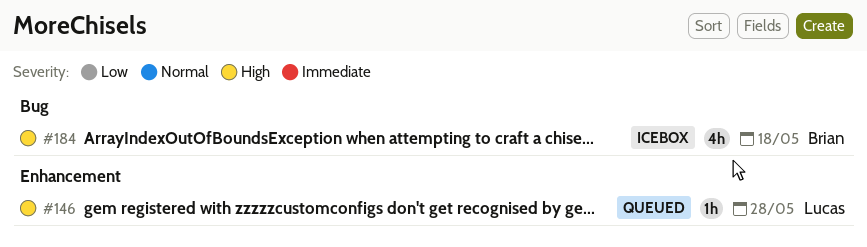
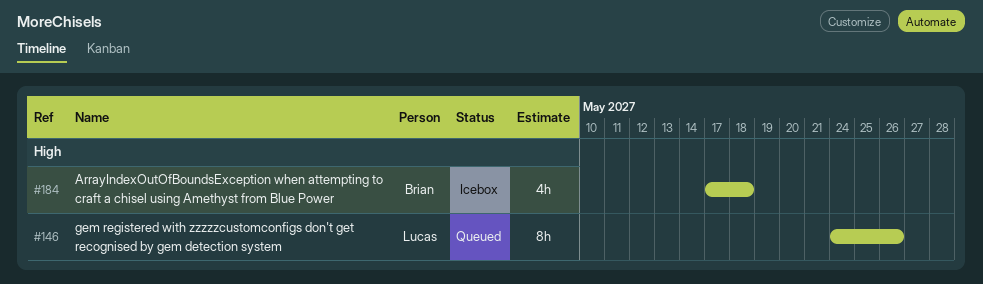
#146, estimate: 1h -> 8h
#146, due: May 28 -> May 26

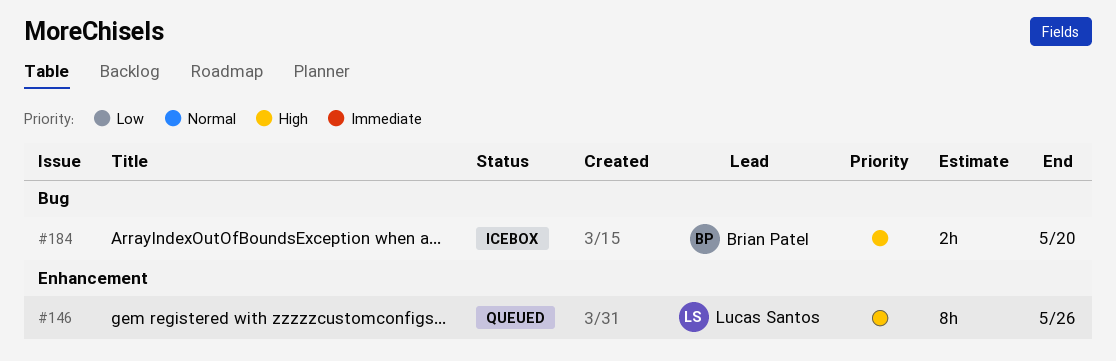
#184, estimate: 4h -> 2h
#184, due: May 18 -> May 20

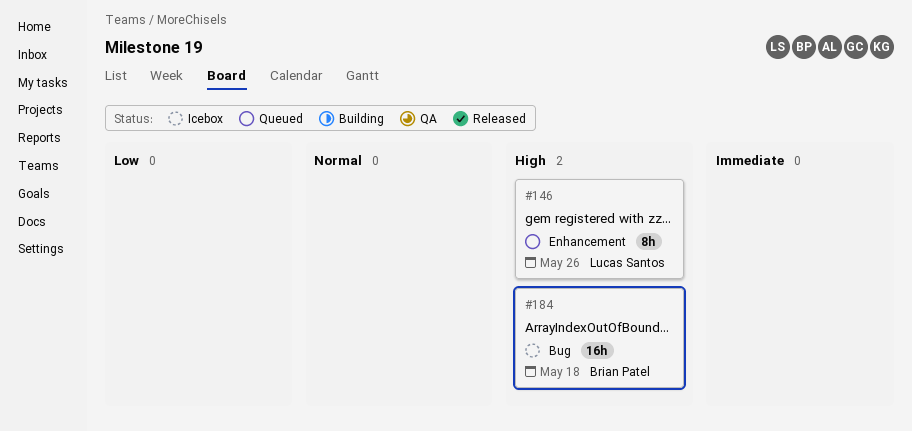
#184, estimate: 2h -> 16h
#184, due: May 20 -> May 18

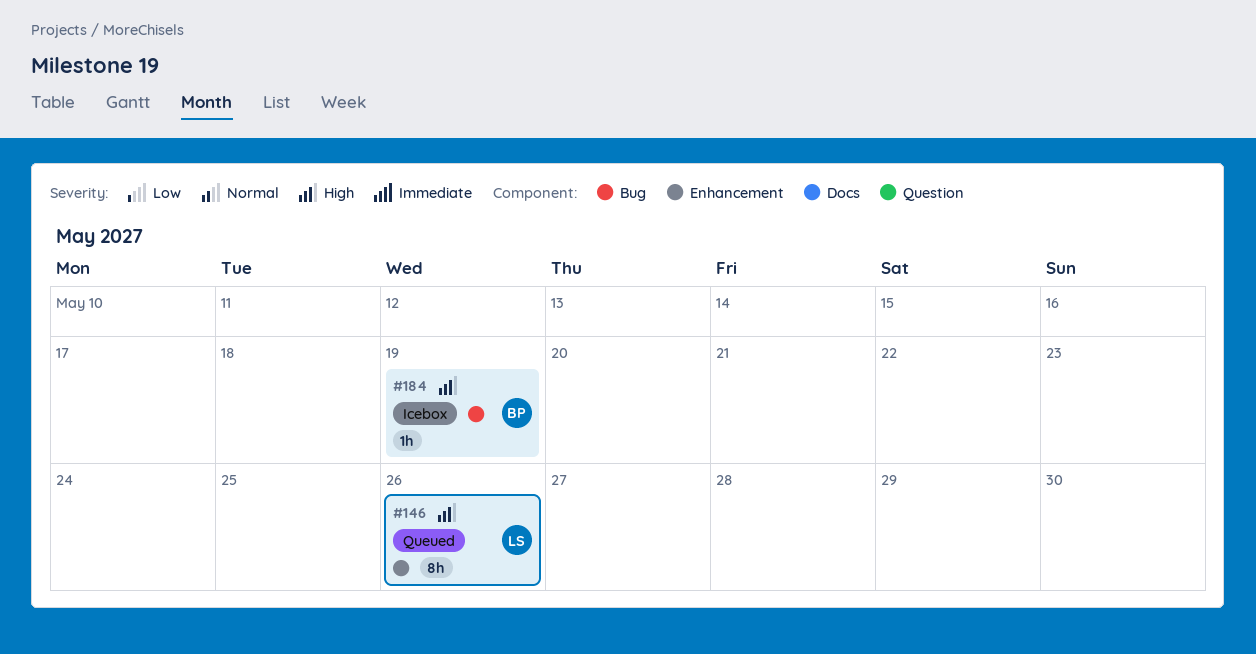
#184, estimate: 16h -> 1h
#184, due: May 18 -> May 19

